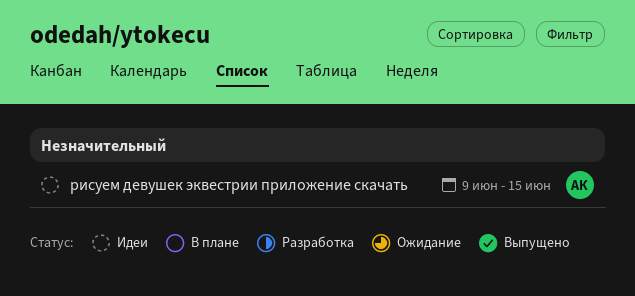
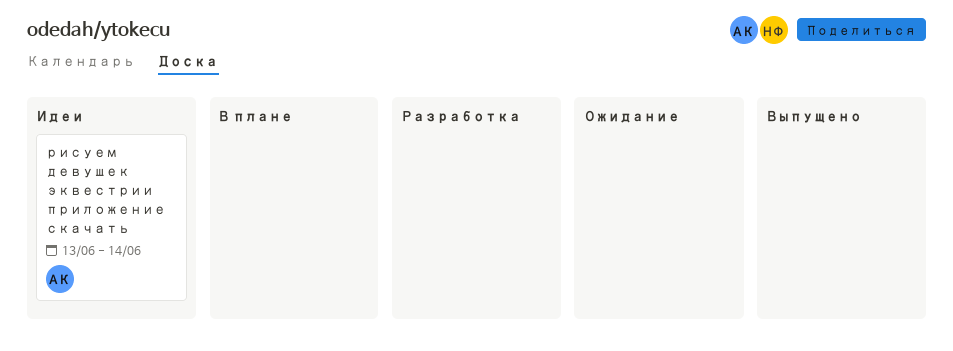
рисуем девушек эквестрии приложение скачать, start: Jun 9 -> Jun 13
рисуем девушек эквестрии приложение скачать, due: Jun 15 -> Jun 14

